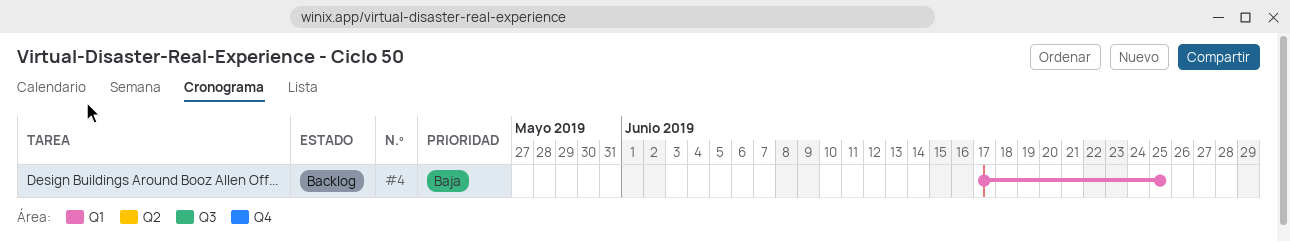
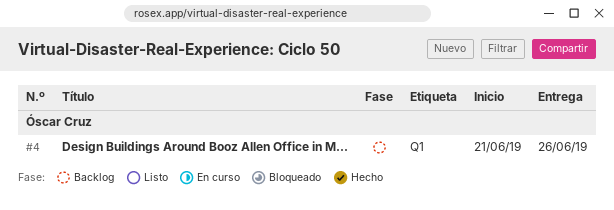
#4, start: Jun 17 -> Jun 21
#4, due: Jun 25 -> Jun 26

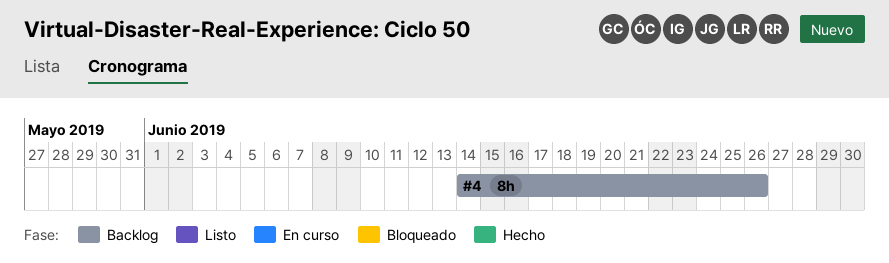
#4, start: Jun 21 -> Jun 14

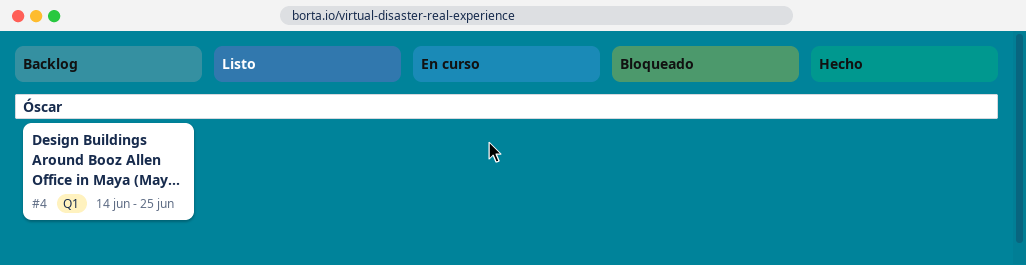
#4, due: Jun 26 -> Jun 25

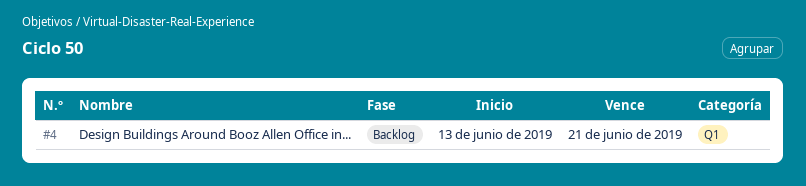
#4, start: Jun 14 -> Jun 13
#4, due: Jun 25 -> Jun 21

